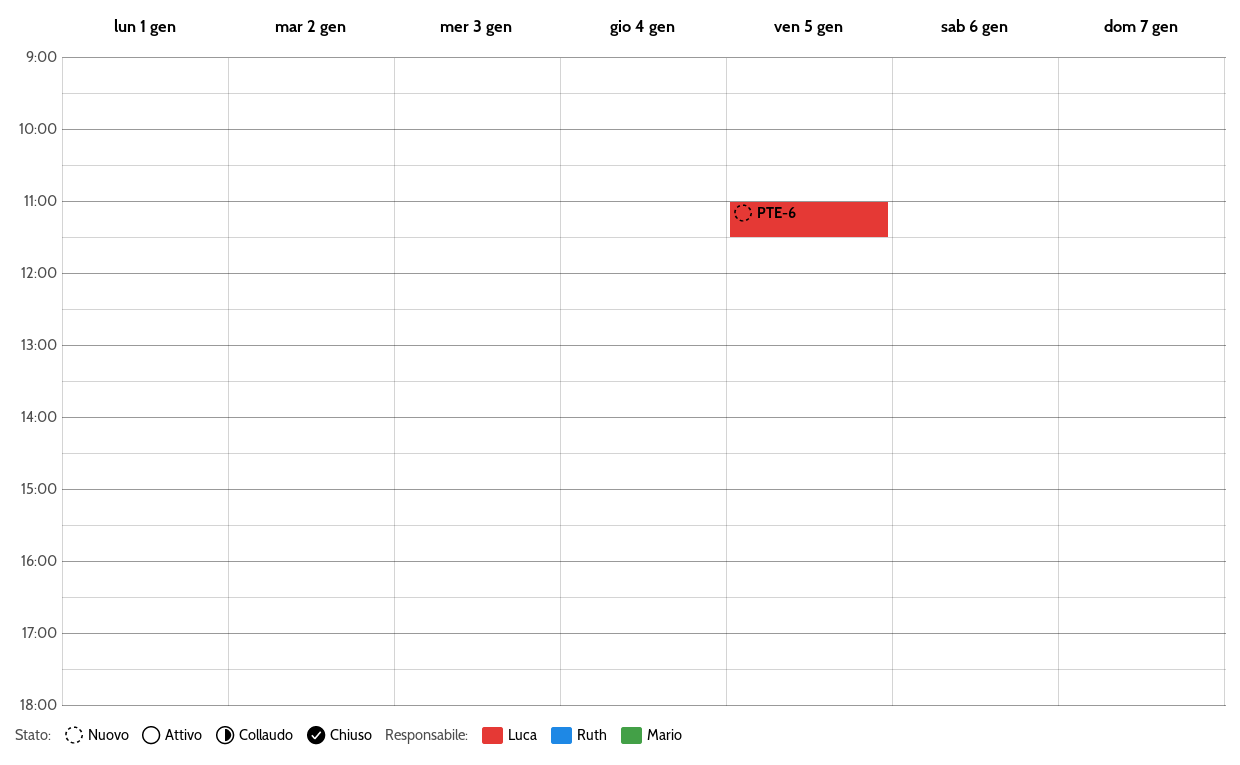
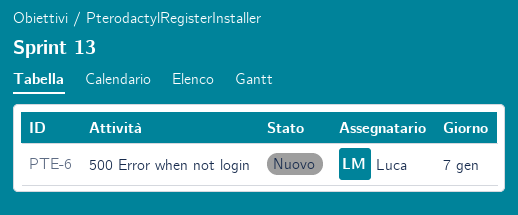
PTE-6, day: Jan 5 -> Jan 7

